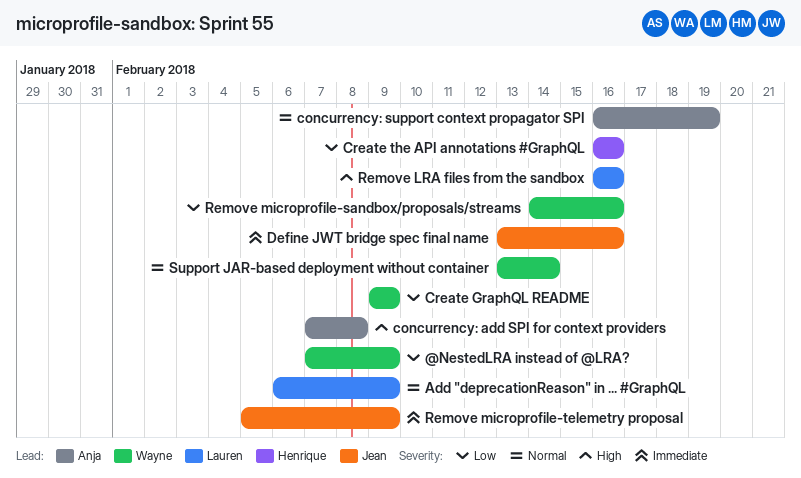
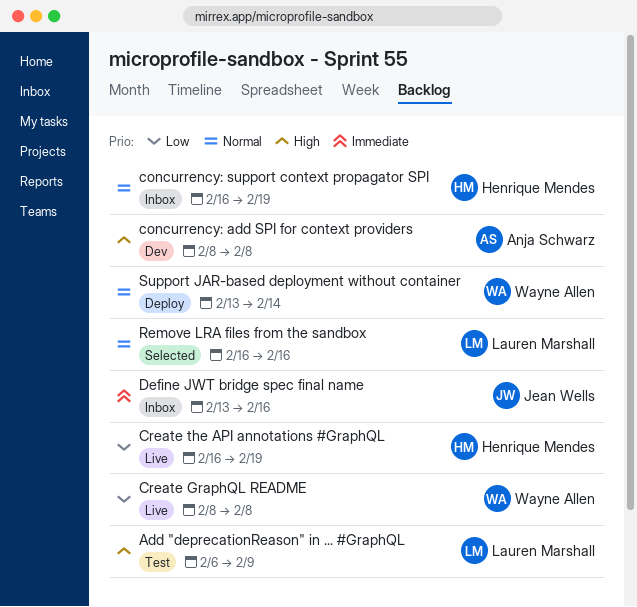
@NestedLRA instead of @LRA?: present -> none
Add "deprecationReason" in ... #GraphQL, priority: Normal -> High
concurrency: add SPI for context providers, start: Feb 7 -> Feb 8
concurrency: support context propagator SPI, owner: Anja Schwarz -> Henrique Mendes
Create GraphQL README, start: Feb 9 -> Feb 8
Create GraphQL README, due: Feb 9 -> Feb 8
Create the API annotations #GraphQL, due: Feb 16 -> Feb 19
Remove LRA files from the sandbox, priority: High -> Normal
Remove microprofile-sandbox/proposals/streams: present -> none
Remove microprofile-telemetry proposal: present -> none

